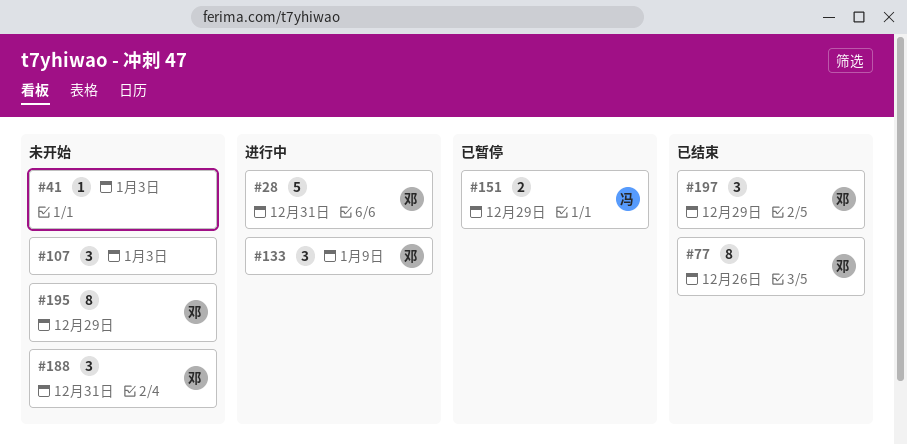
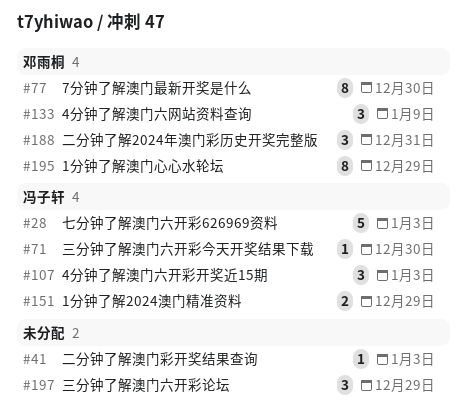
#28, owner: 邓雨桐 -> 冯子轩
#28, due: Dec 31 -> Jan 3
#71: none -> present
#77, due: Dec 26 -> Dec 30
#107, owner: none -> 冯子轩
#197, owner: 邓雨桐 -> none

